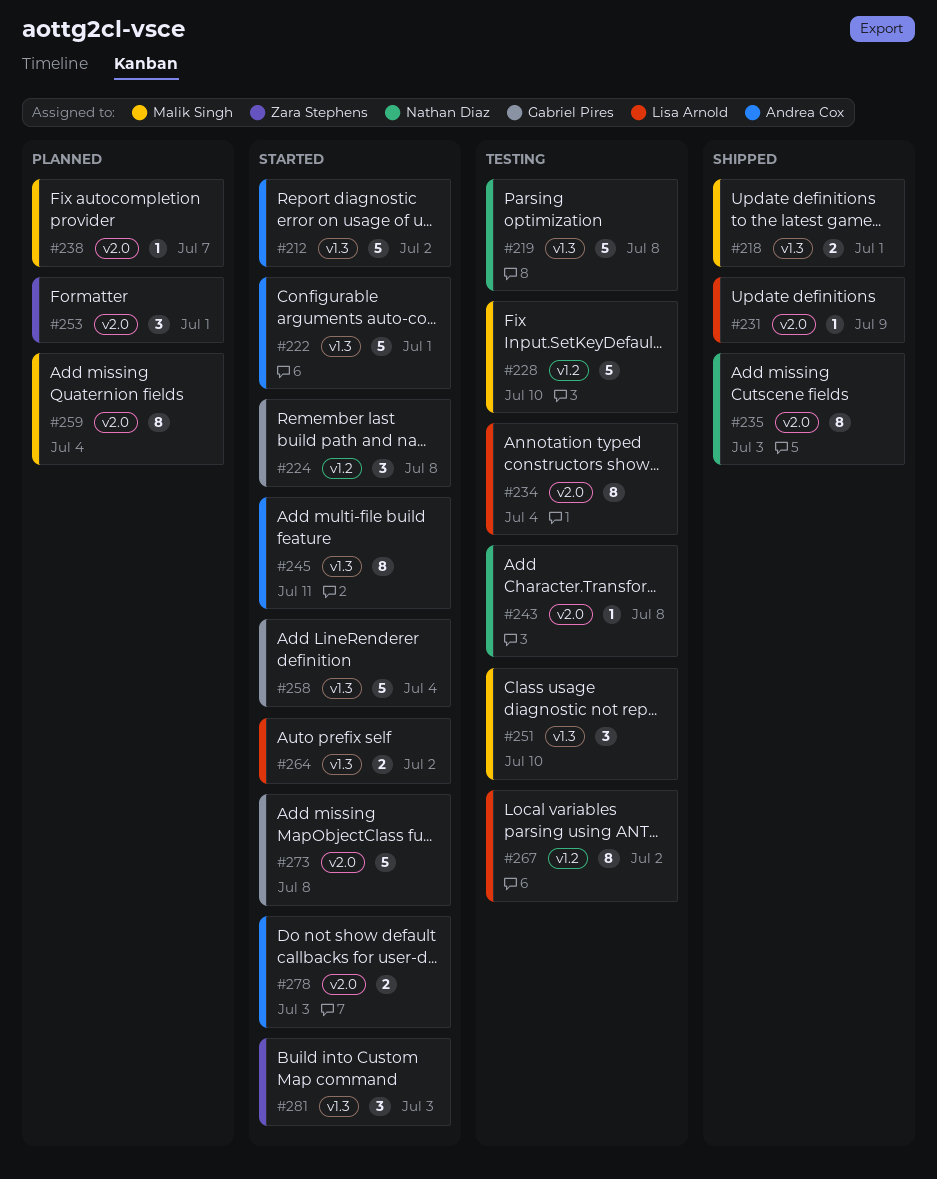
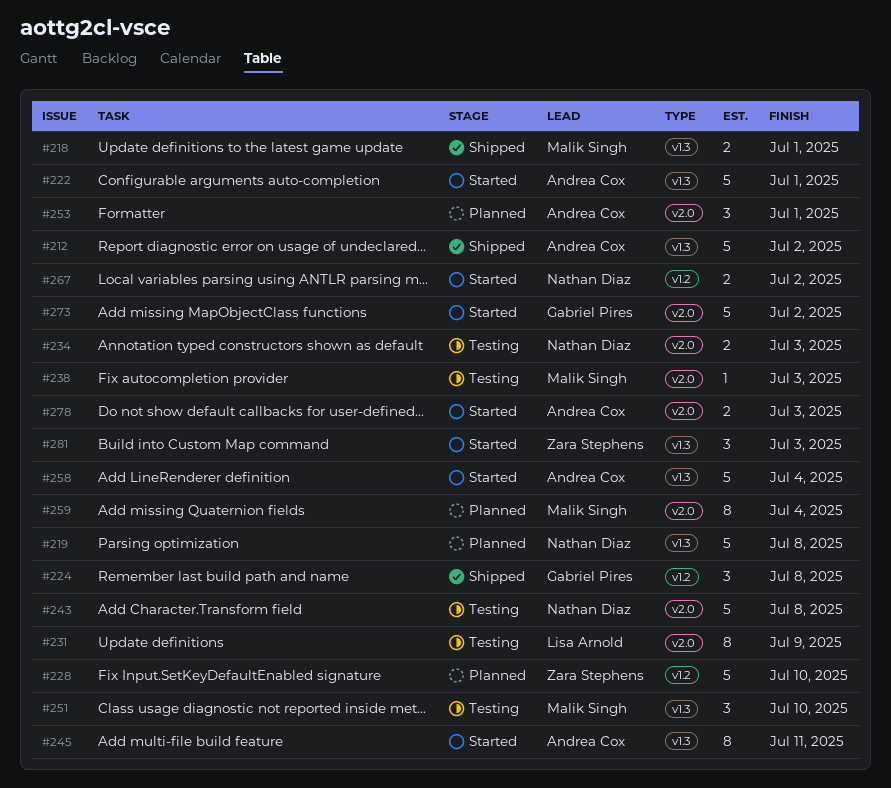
#212, status: Started -> Shipped
#219, status: Testing -> Planned
#224, status: Started -> Shipped
#228, status: Testing -> Planned
#228, owner: Malik Singh -> Zara Stephens
#231, status: Shipped -> Testing
#231, estimate: 1 -> 8
#234, owner: Lisa Arnold -> Nathan Diaz
#234, estimate: 8 -> 2
#234, due: Jul 4 -> Jul 3
#235: present -> none
#238, status: Planned -> Testing
#238, due: Jul 7 -> Jul 3
#243, estimate: 1 -> 5
#253, owner: Zara Stephens -> Andrea Cox
#258, owner: Gabriel Pires -> Andrea Cox
#264: present -> none
#267, status: Testing -> Started
#267, owner: Lisa Arnold -> Nathan Diaz
#267, estimate: 8 -> 2
#273, due: Jul 8 -> Jul 2

